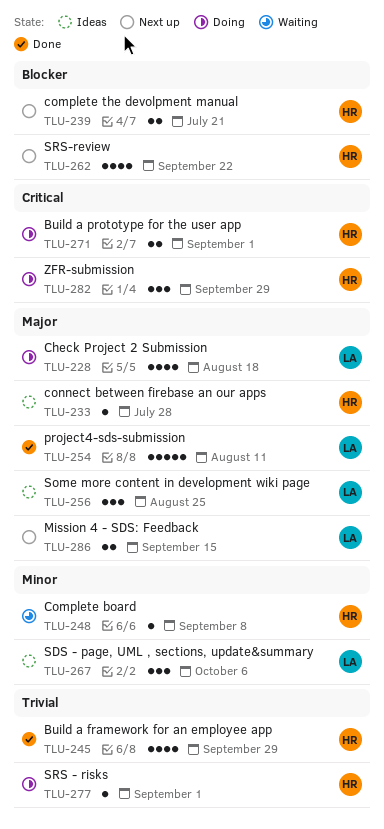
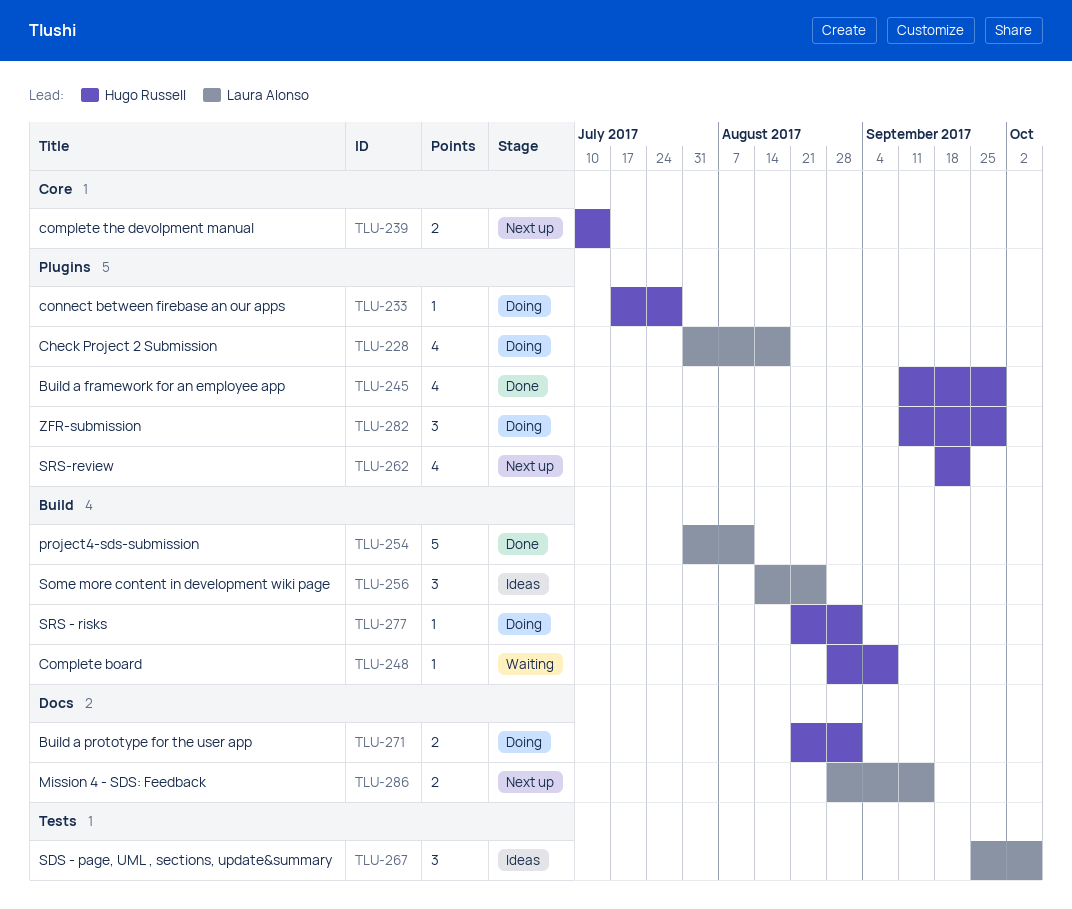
TLU-233, status: Ideas -> Doing
TLU-239, due: Jul 21 -> Jul 14

